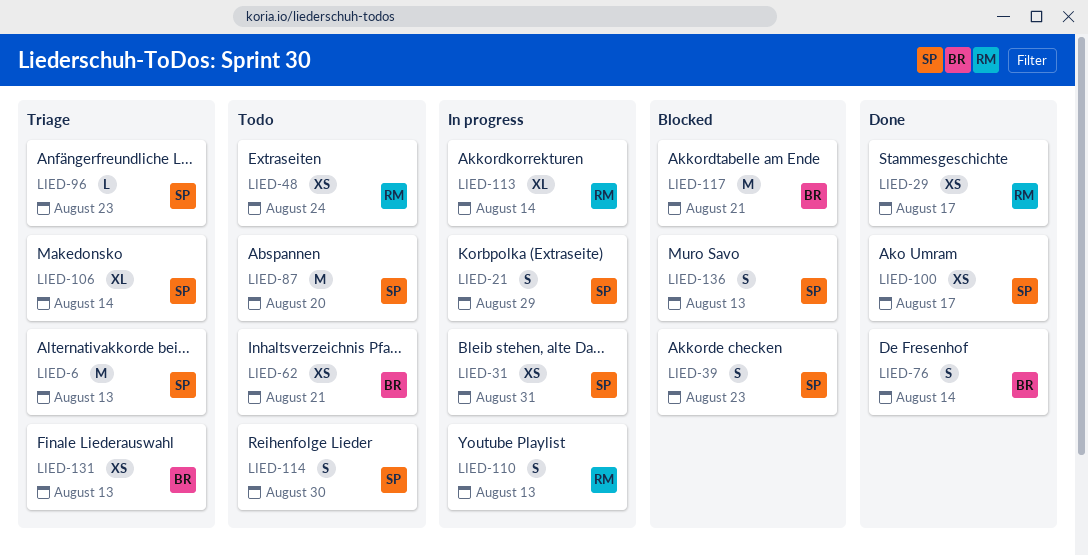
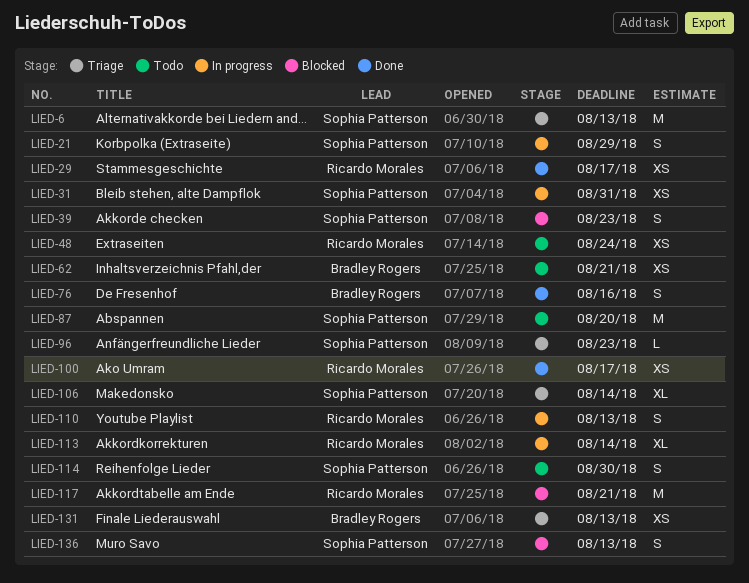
LIED-76, due: Aug 14 -> Aug 16
LIED-100, owner: Sophia Patterson -> Ricardo Morales
LIED-117, owner: Bradley Rogers -> Ricardo Morales

